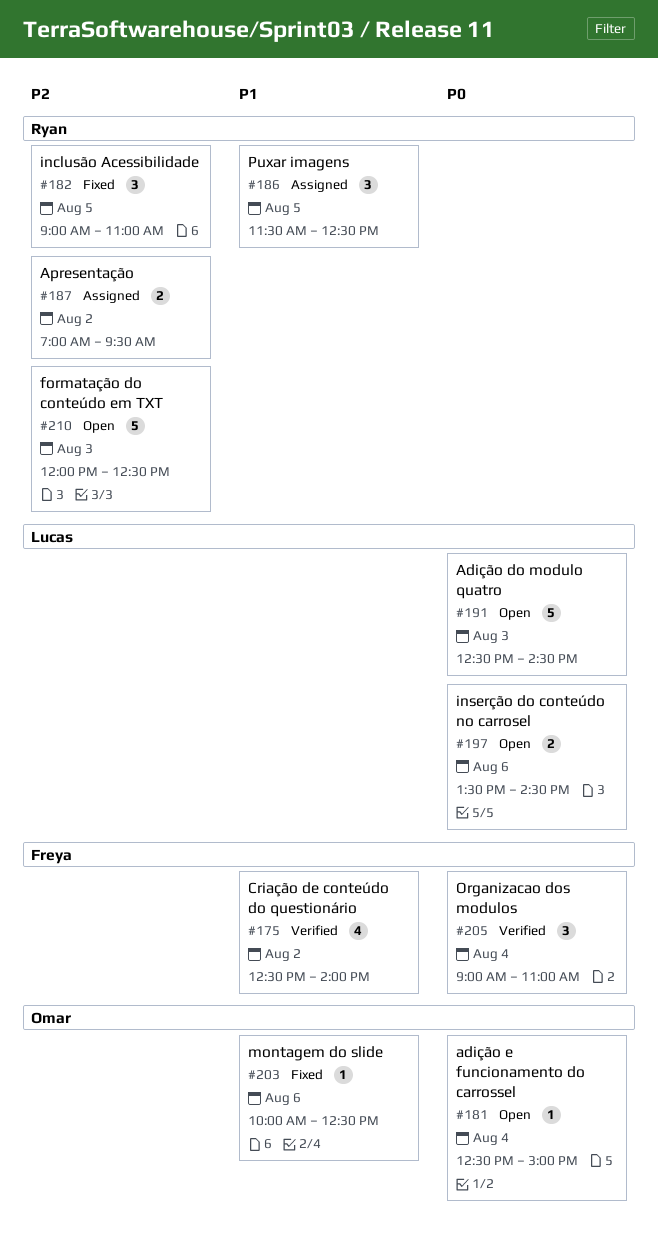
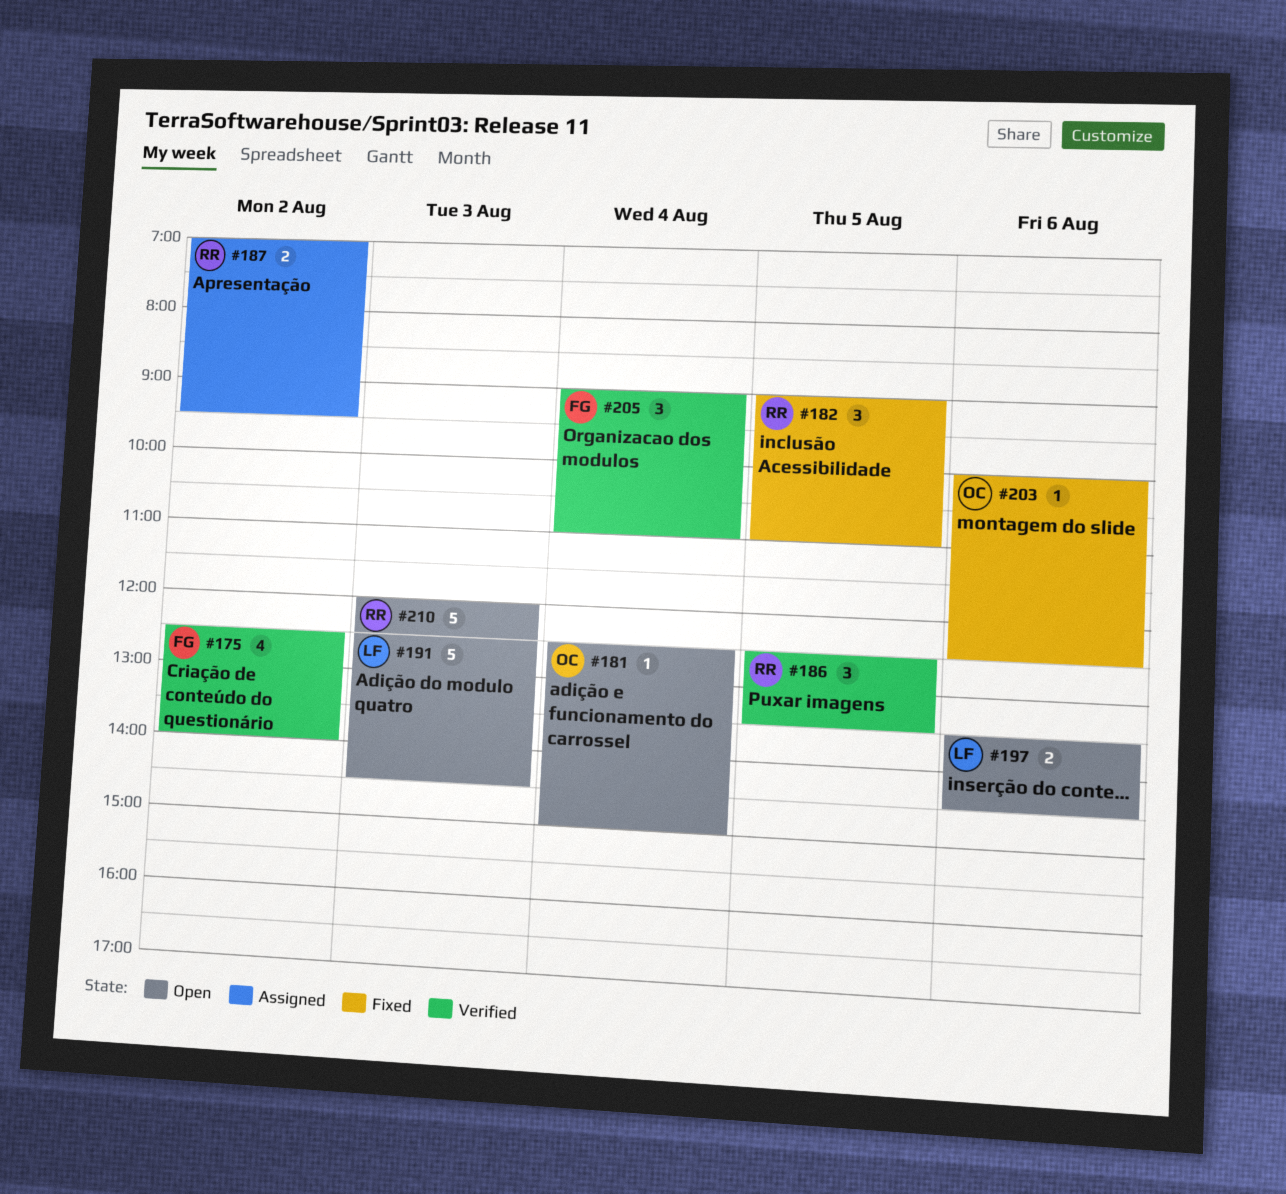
#186, status: Assigned -> Verified
#186, begins: 11:30 -> 12:30
#186, ends: 12:30 -> 13:30

